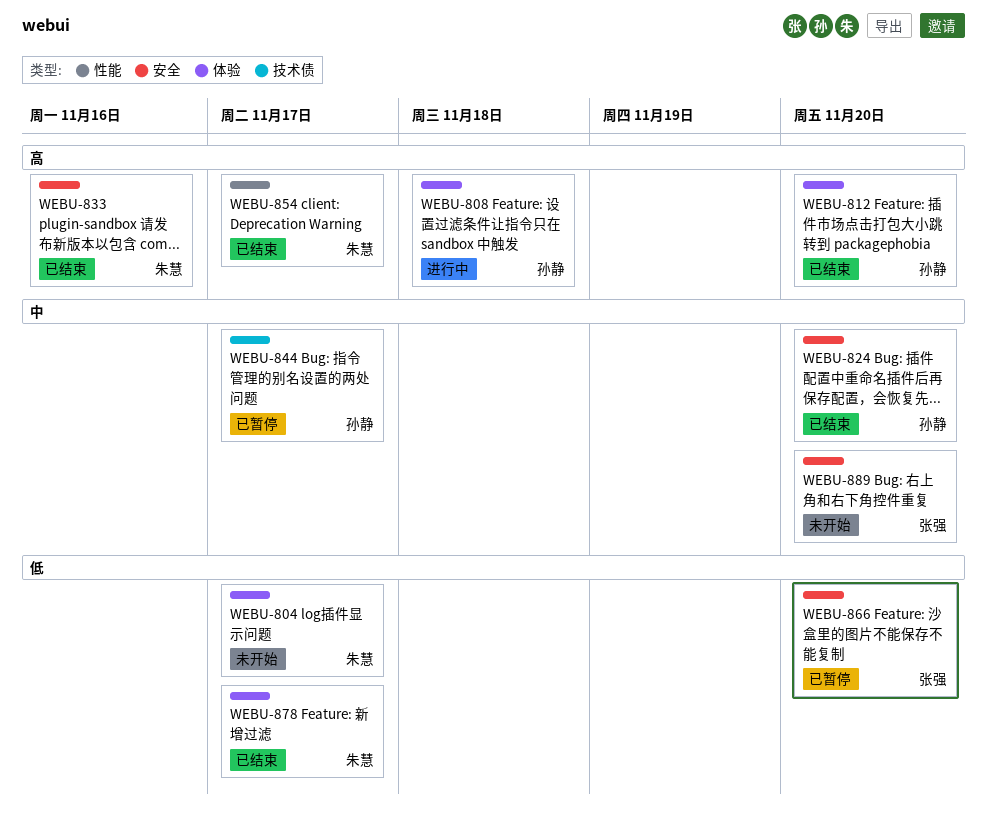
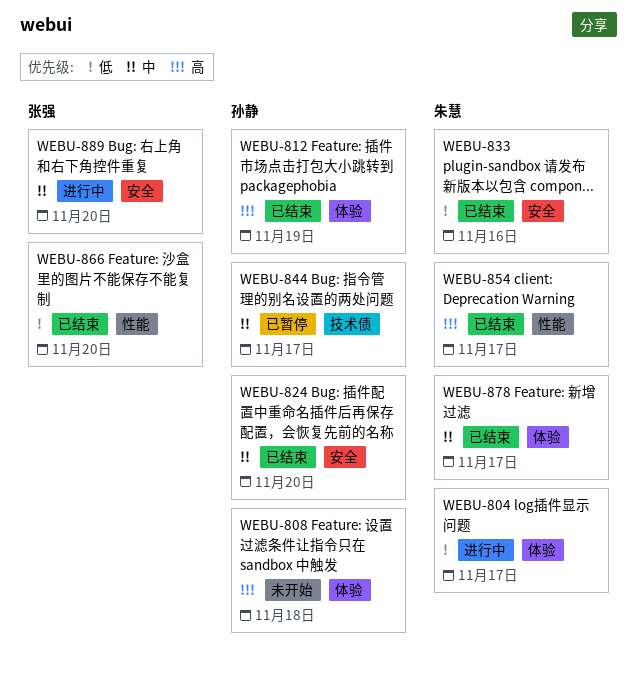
WEBU-804, status: 未开始 -> 进行中
WEBU-808, status: 进行中 -> 未开始
WEBU-812, due: Nov 20 -> Nov 19
WEBU-833, priority: 高 -> 低
WEBU-866, status: 已暂停 -> 已结束
WEBU-866, label: 安全 -> 性能
WEBU-878, priority: 低 -> 中
WEBU-889, status: 未开始 -> 进行中

